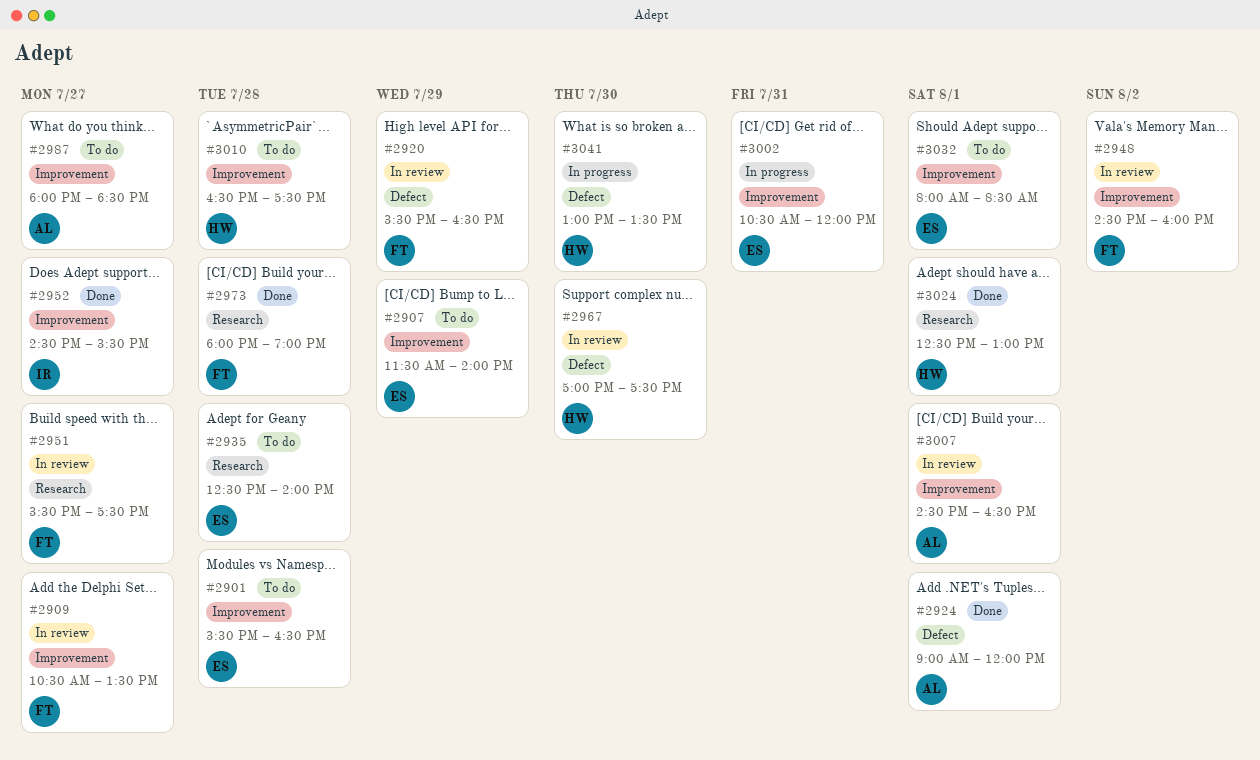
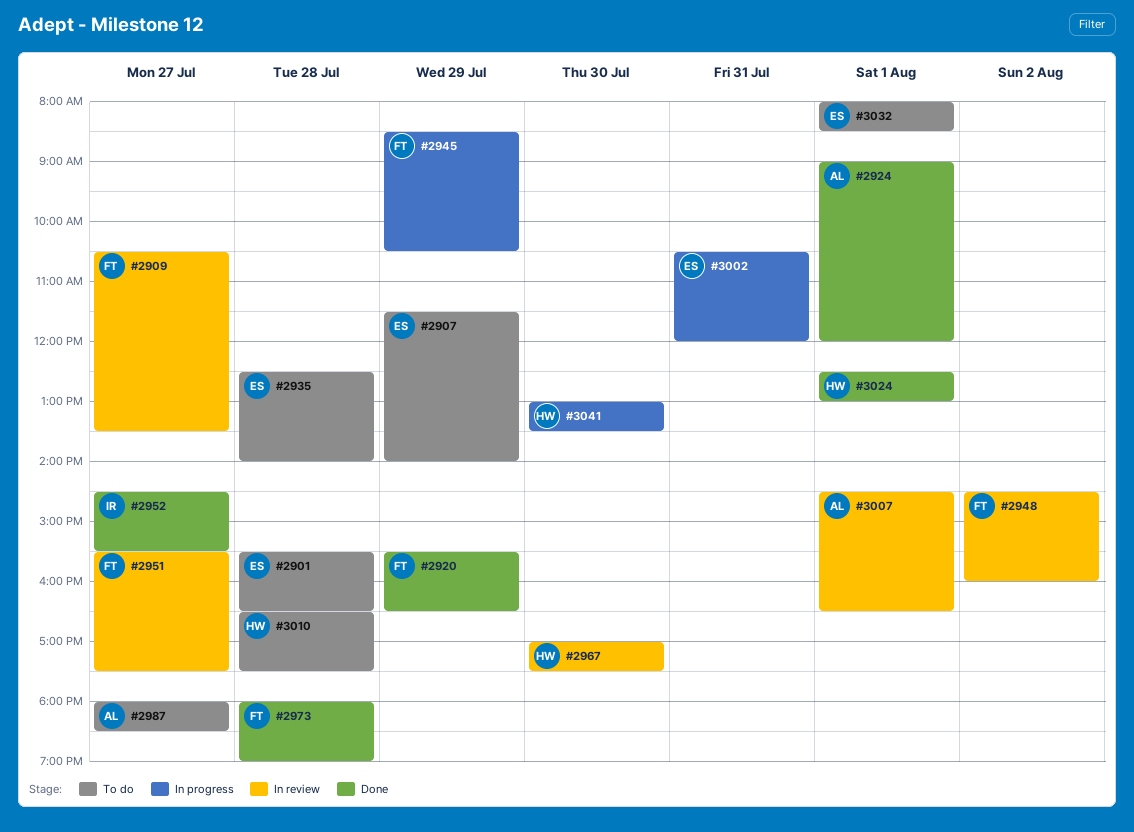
#2920, status: In review -> Done
#2945: none -> present

